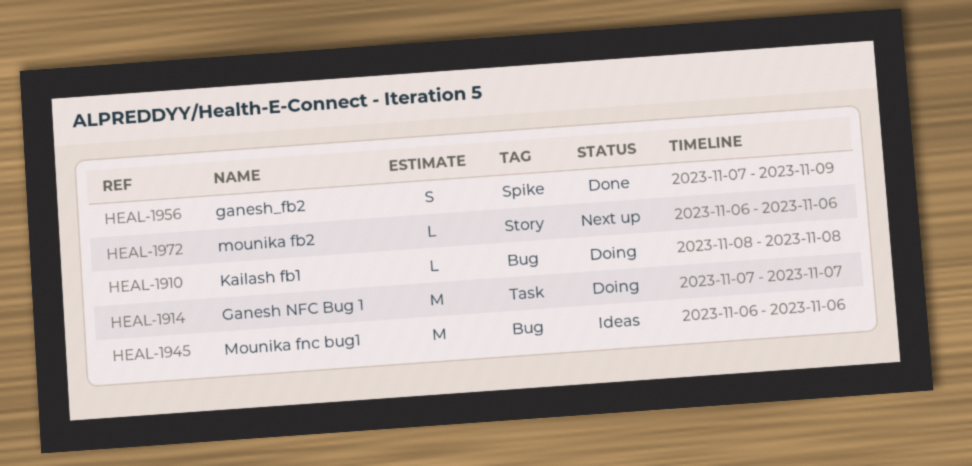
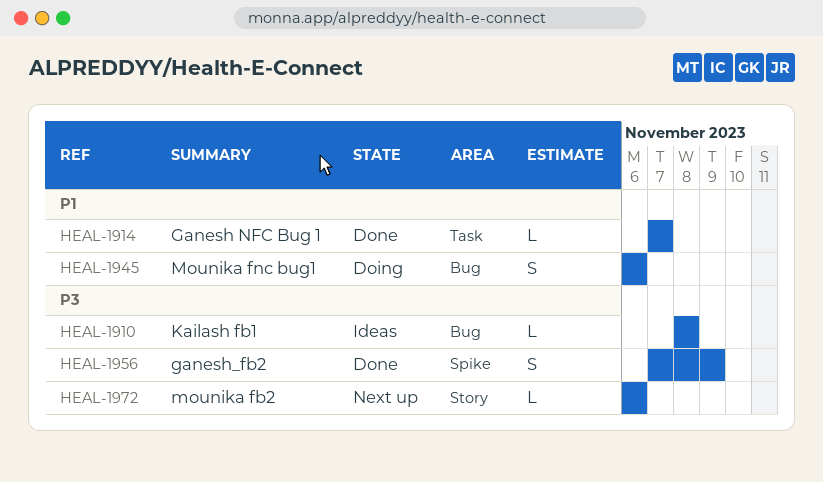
HEAL-1910, status: Doing -> Ideas
HEAL-1914, status: Doing -> Done
HEAL-1914, estimate: M -> L
HEAL-1945, status: Ideas -> Doing
HEAL-1945, estimate: M -> S

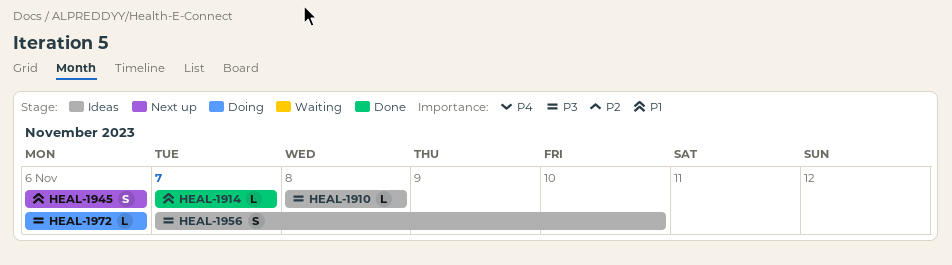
HEAL-1945, status: Doing -> Next up
HEAL-1956, status: Done -> Ideas
HEAL-1956, due: Nov 9 -> Nov 10
HEAL-1972, status: Next up -> Doing

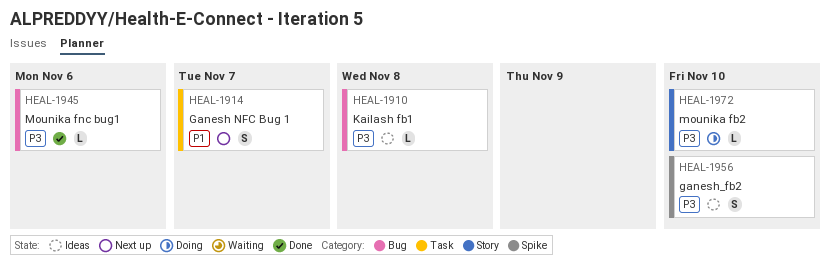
HEAL-1914, status: Done -> Next up
HEAL-1914, estimate: L -> S
HEAL-1945, status: Next up -> Done
HEAL-1945, priority: P1 -> P3
HEAL-1945, estimate: S -> L
HEAL-1972, due: Nov 6 -> Nov 10

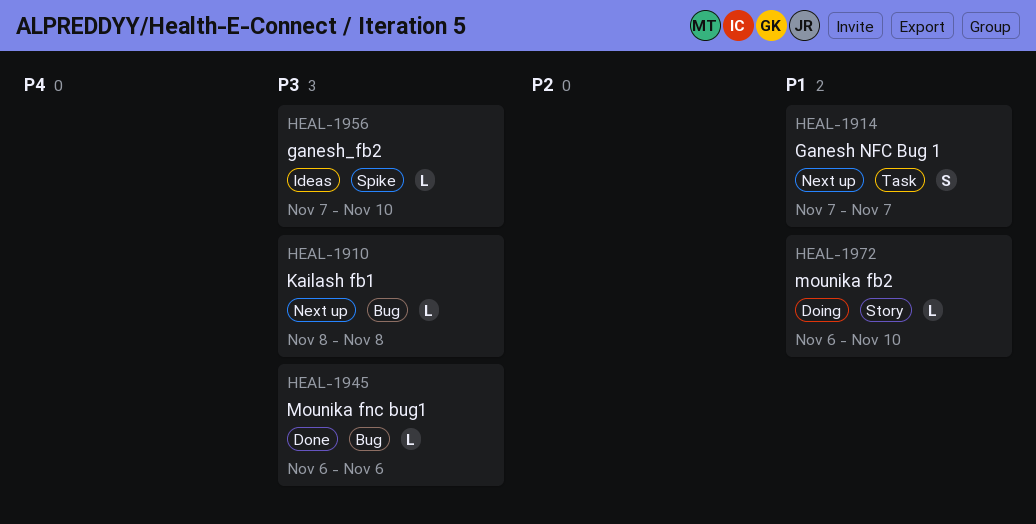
HEAL-1910, status: Ideas -> Next up
HEAL-1956, estimate: S -> L
HEAL-1972, priority: P3 -> P1

